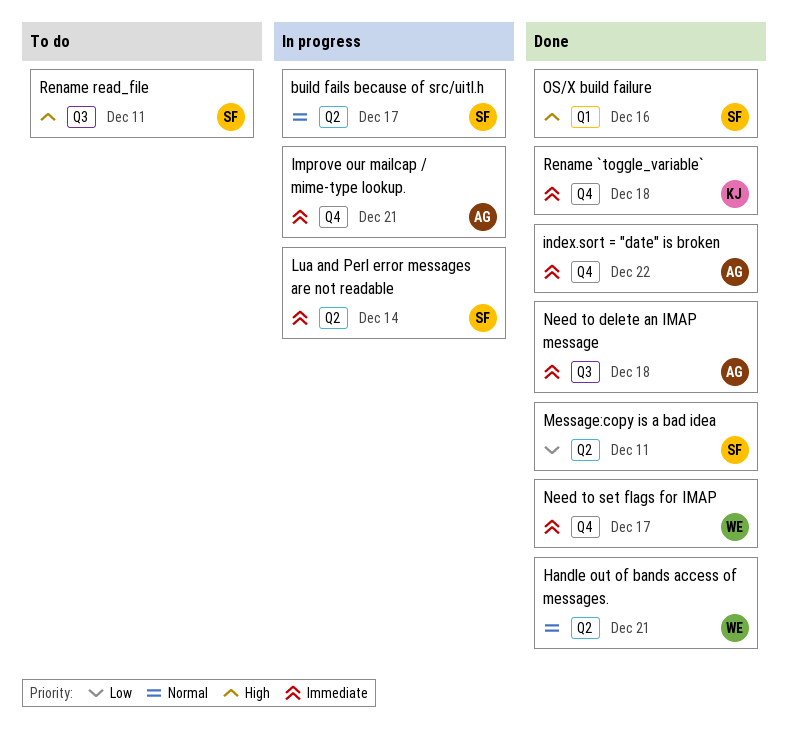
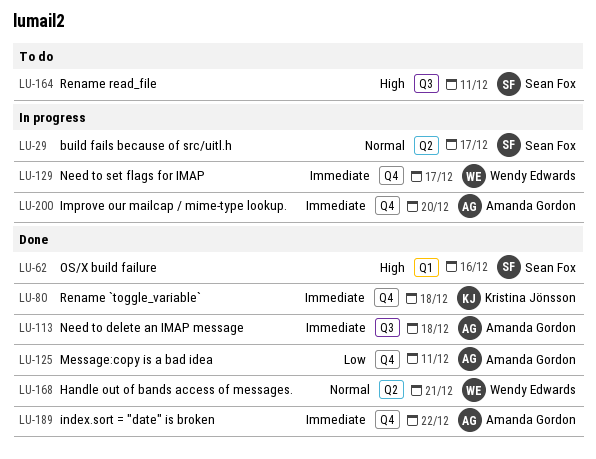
Improve our mailcap / mime-type lookup., due: Dec 21 -> Dec 20
Lua and Perl error messages are not readable: present -> none
Message:copy is a bad idea, owner: Sean Fox -> Amanda Gordon
Message:copy is a bad idea, label: Q2 -> Q4
Need to set flags for IMAP, status: Done -> In progress

